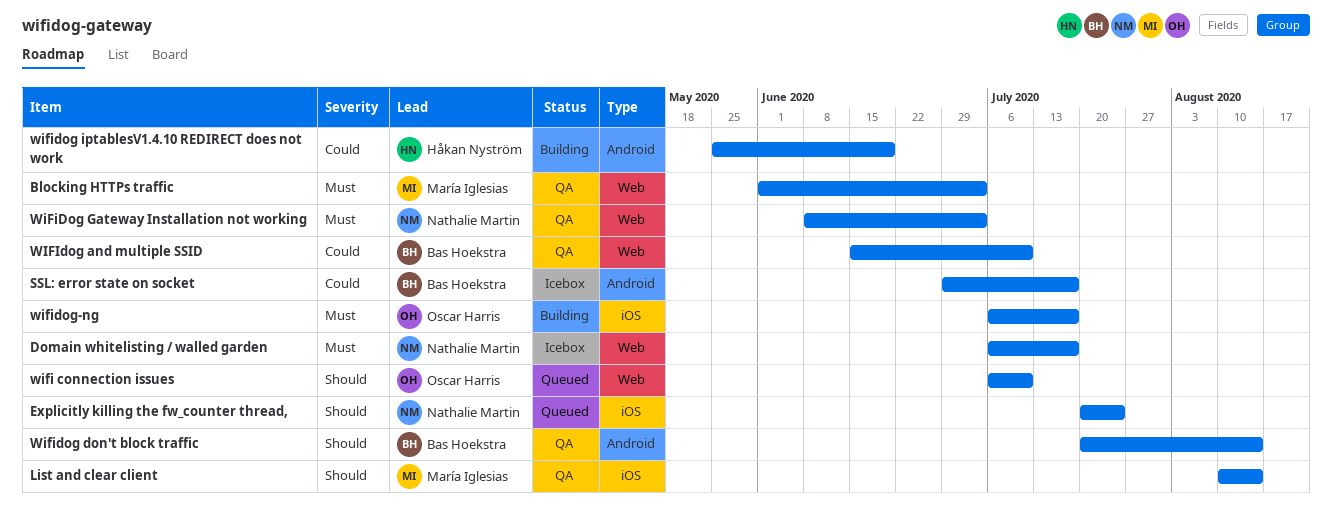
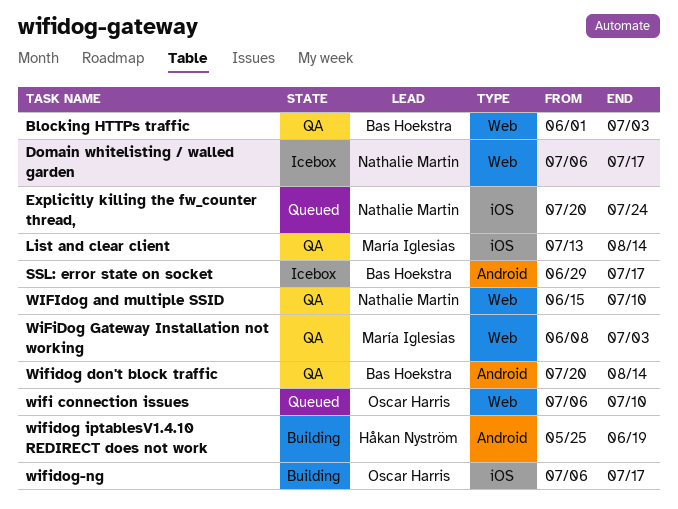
Blocking HTTPs traffic, owner: María Iglesias -> Bas Hoekstra
List and clear client, start: Aug 10 -> Jul 13
WIFIdog and multiple SSID, owner: Bas Hoekstra -> Nathalie Martin
WiFiDog Gateway Installation not working, owner: Nathalie Martin -> María Iglesias

